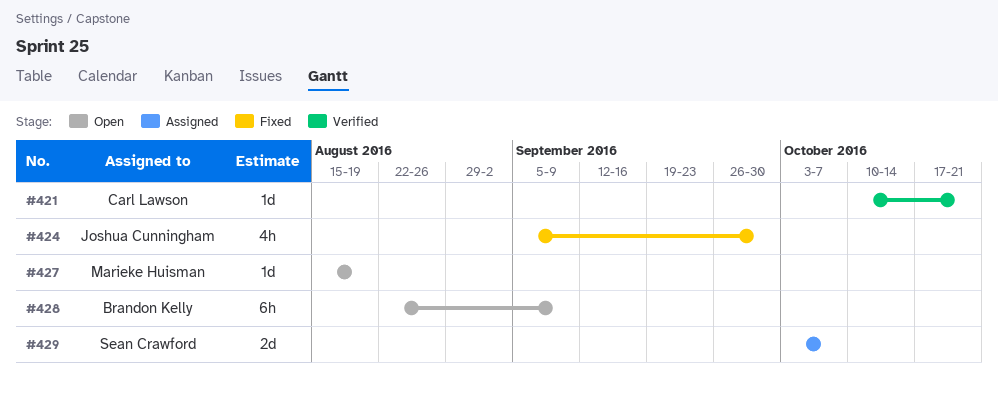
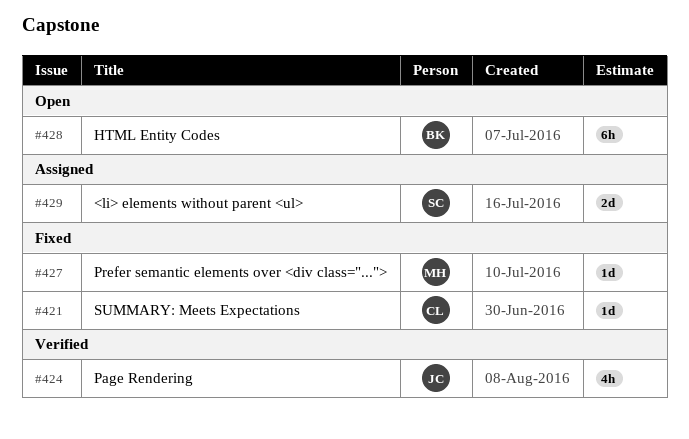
#421, status: Verified -> Fixed
#424, status: Fixed -> Verified
#427, status: Open -> Fixed

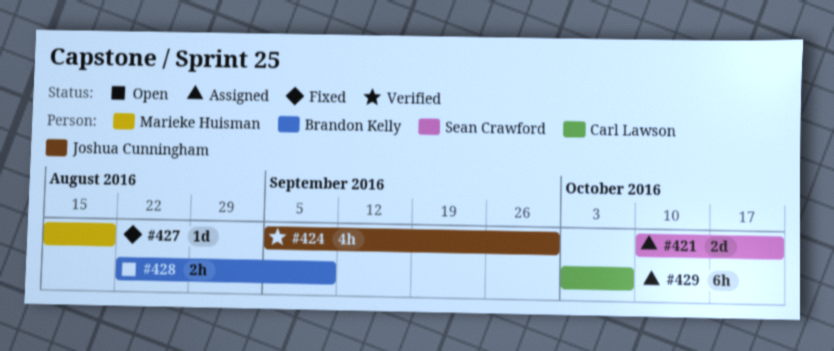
#421, status: Fixed -> Assigned
#421, owner: Carl Lawson -> Sean Crawford
#421, estimate: 1d -> 2d
#428, estimate: 6h -> 2h
#429, owner: Sean Crawford -> Carl Lawson
#429, estimate: 2d -> 6h

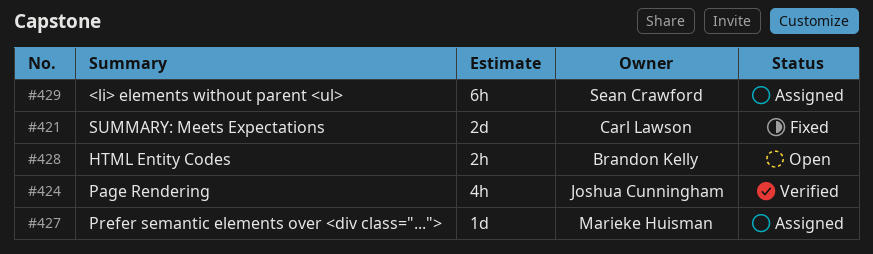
#421, status: Assigned -> Fixed
#421, owner: Sean Crawford -> Carl Lawson
#427, status: Fixed -> Assigned
#429, owner: Carl Lawson -> Sean Crawford

